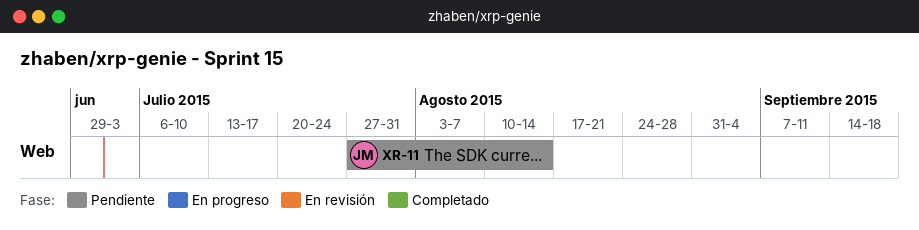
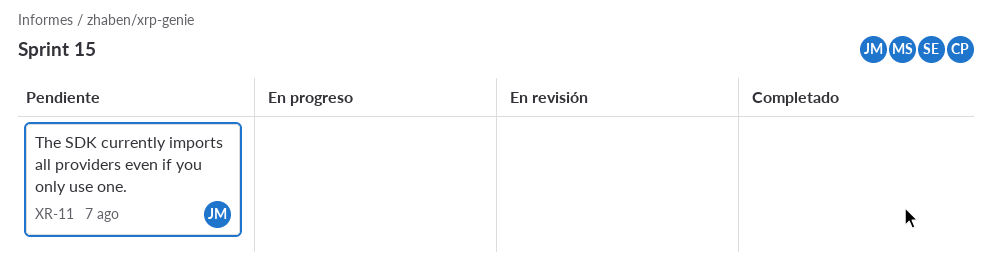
XR-11, due: Aug 14 -> Aug 7

